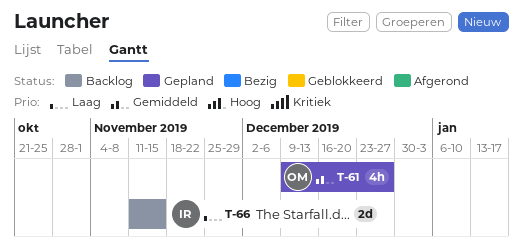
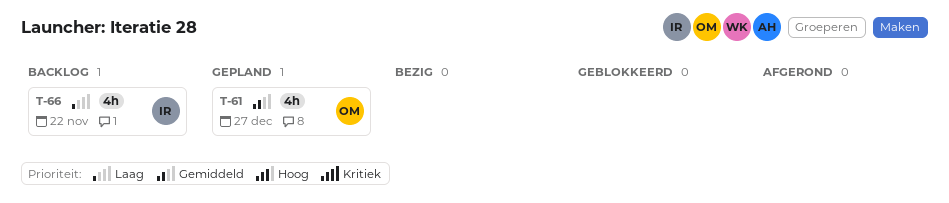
T-66, estimate: 2d -> 4h
T-66, due: Nov 15 -> Nov 22

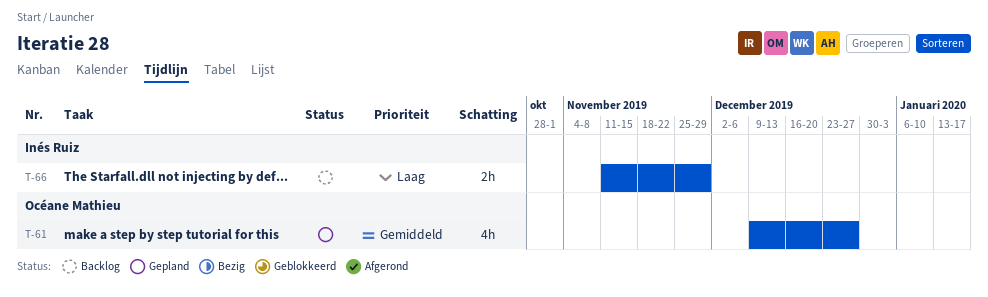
T-66, estimate: 4h -> 2h
T-66, due: Nov 22 -> Nov 29

